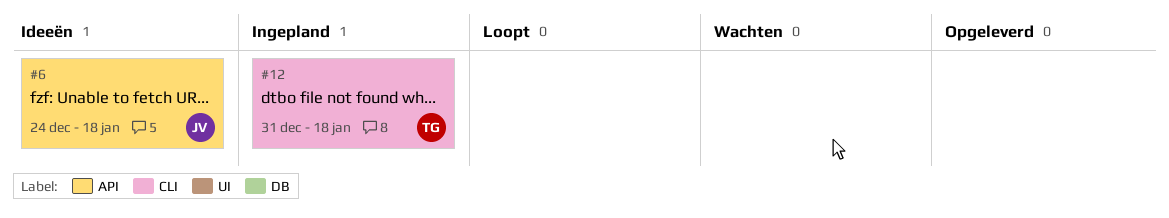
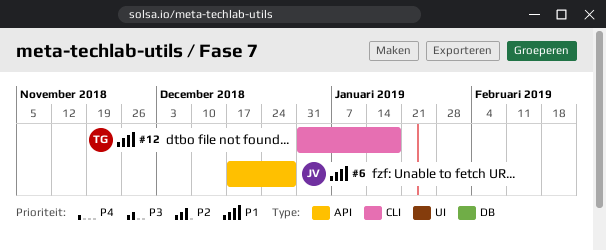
#6, start: Dec 24 -> Dec 17
#6, due: Jan 18 -> Dec 28

